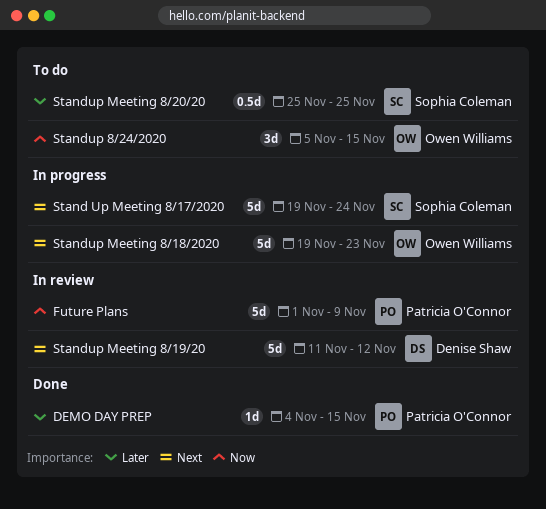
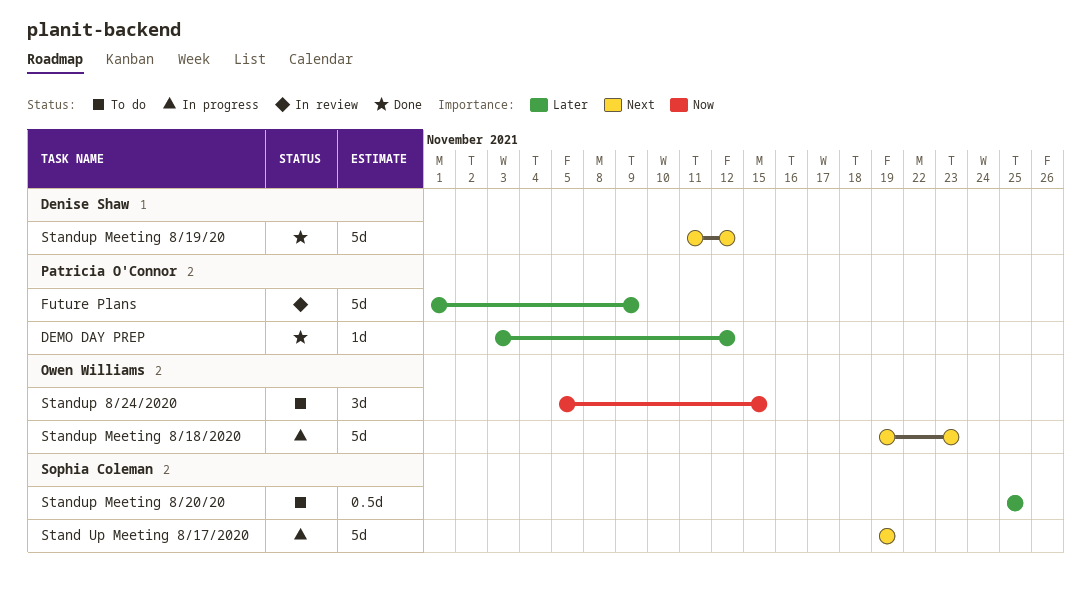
DEMO DAY PREP, start: Nov 4 -> Nov 3
DEMO DAY PREP, due: Nov 15 -> Nov 12
Future Plans, priority: Now -> Later
Stand Up Meeting 8/17/2020, due: Nov 24 -> Nov 19
Standup Meeting 8/19/20, status: In review -> Done

